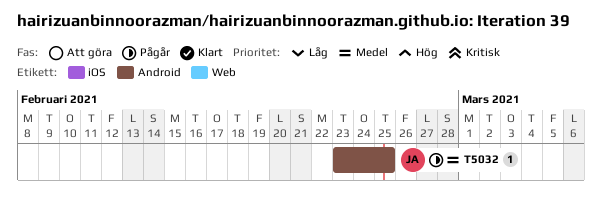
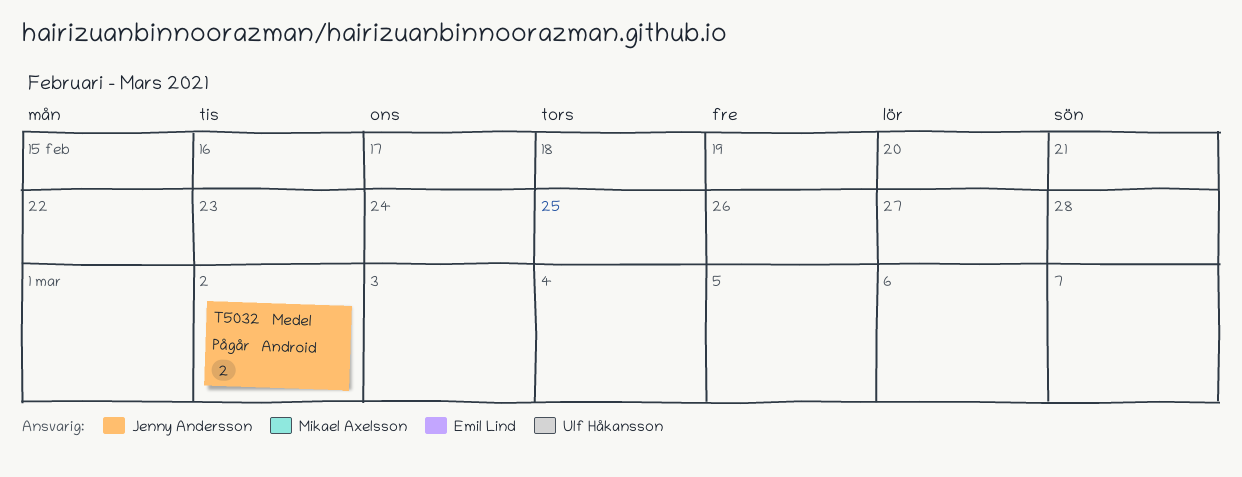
T5032, estimate: 1 -> 2
T5032, due: Feb 25 -> Mar 2

